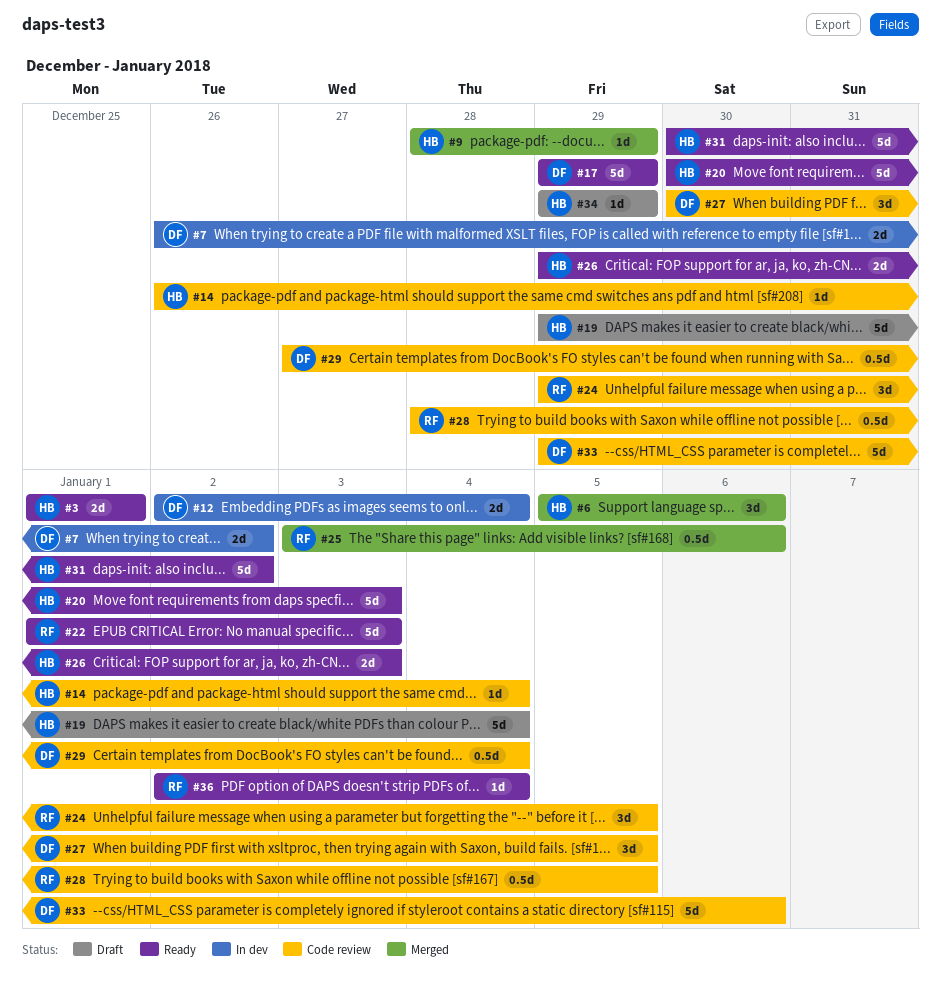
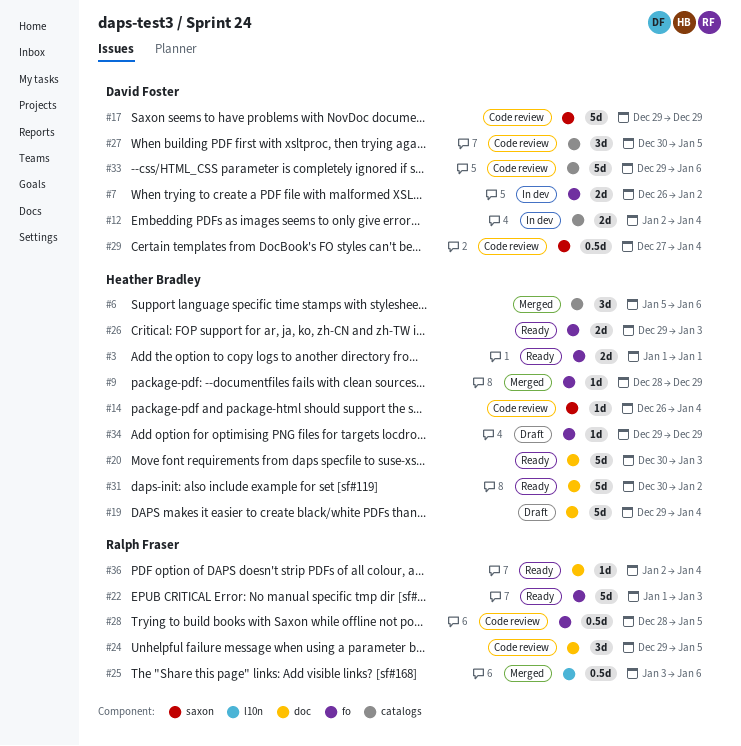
#17, status: Ready -> Code review

